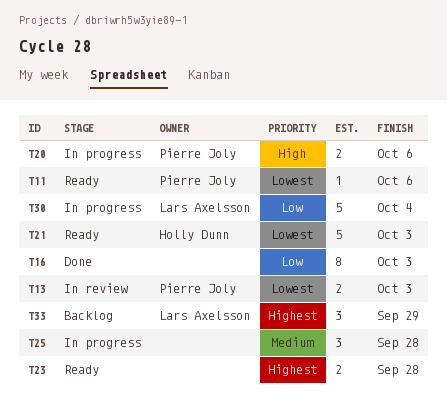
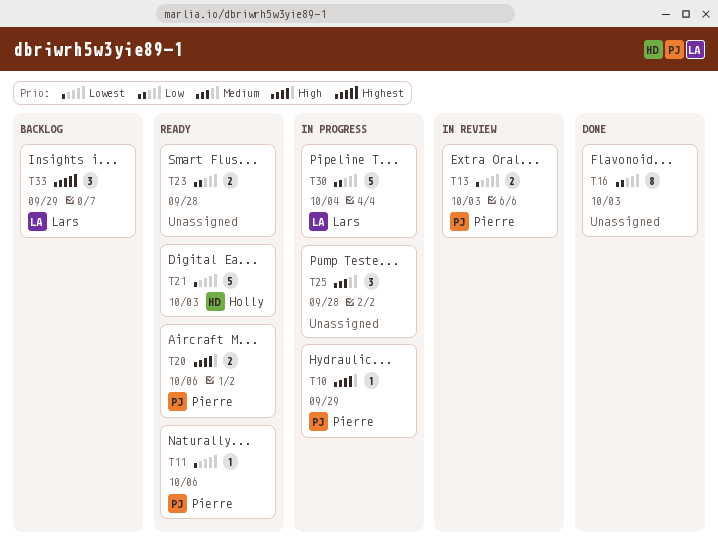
T10: none -> present
T20, status: In progress -> Ready
T23, priority: Highest -> Low

